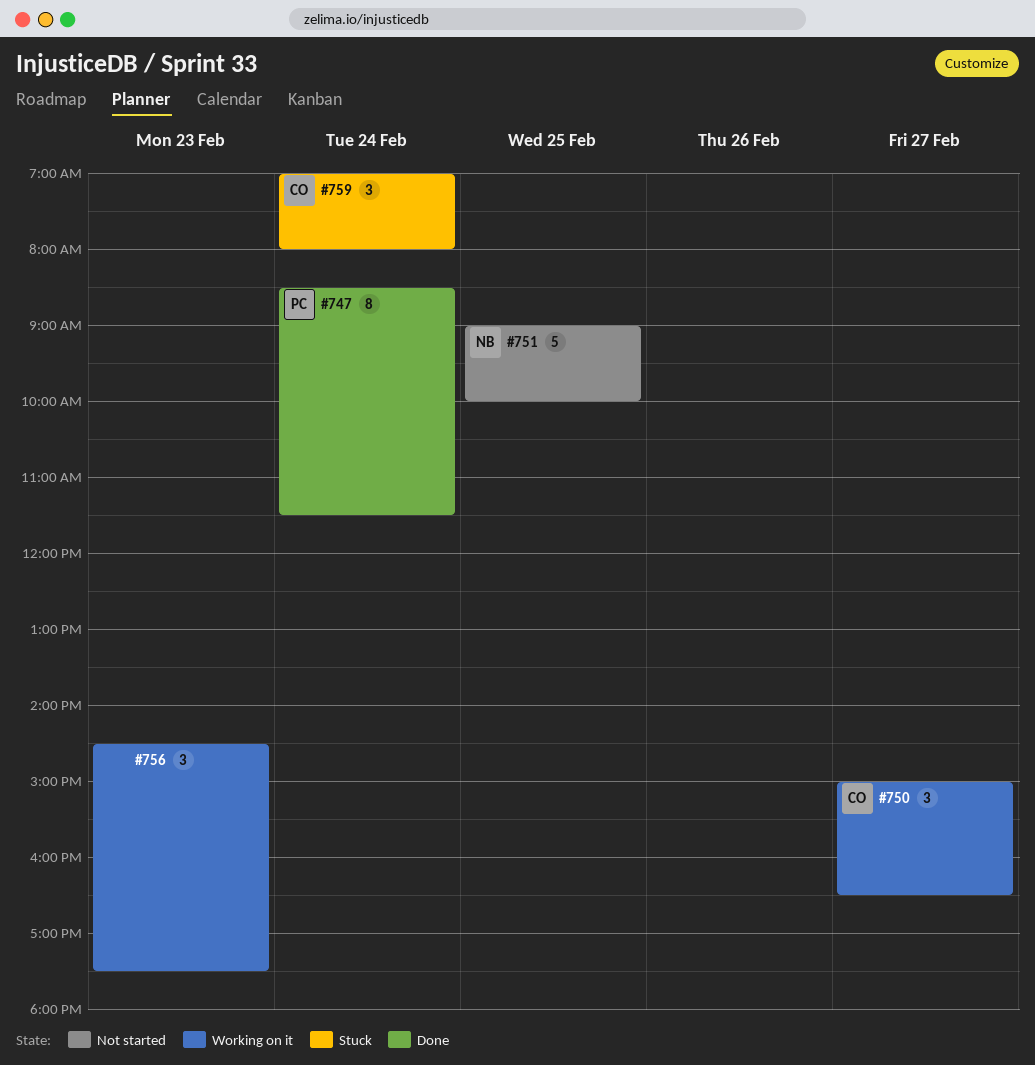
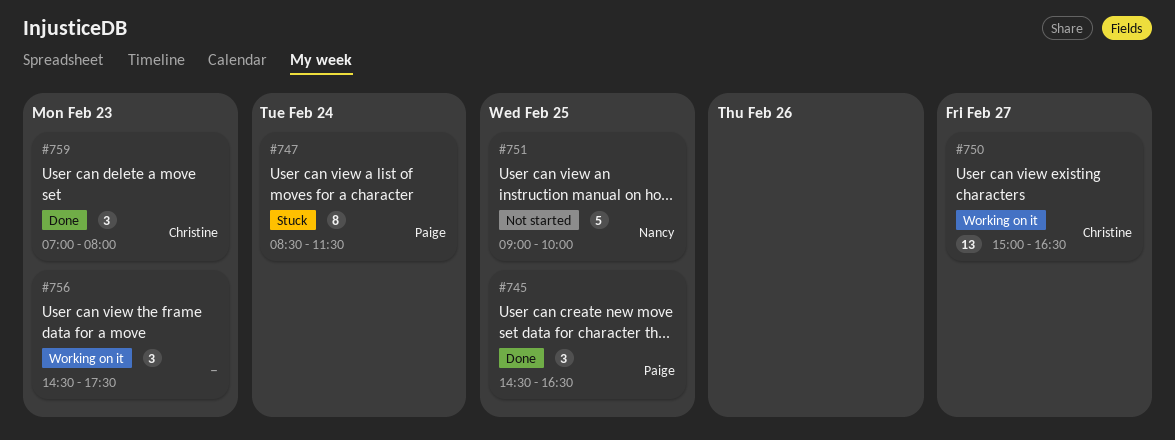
#745: none -> present
#747, status: Done -> Stuck
#750, estimate: 3 -> 13
#759, status: Stuck -> Done
#759, day: Feb 24 -> Feb 23

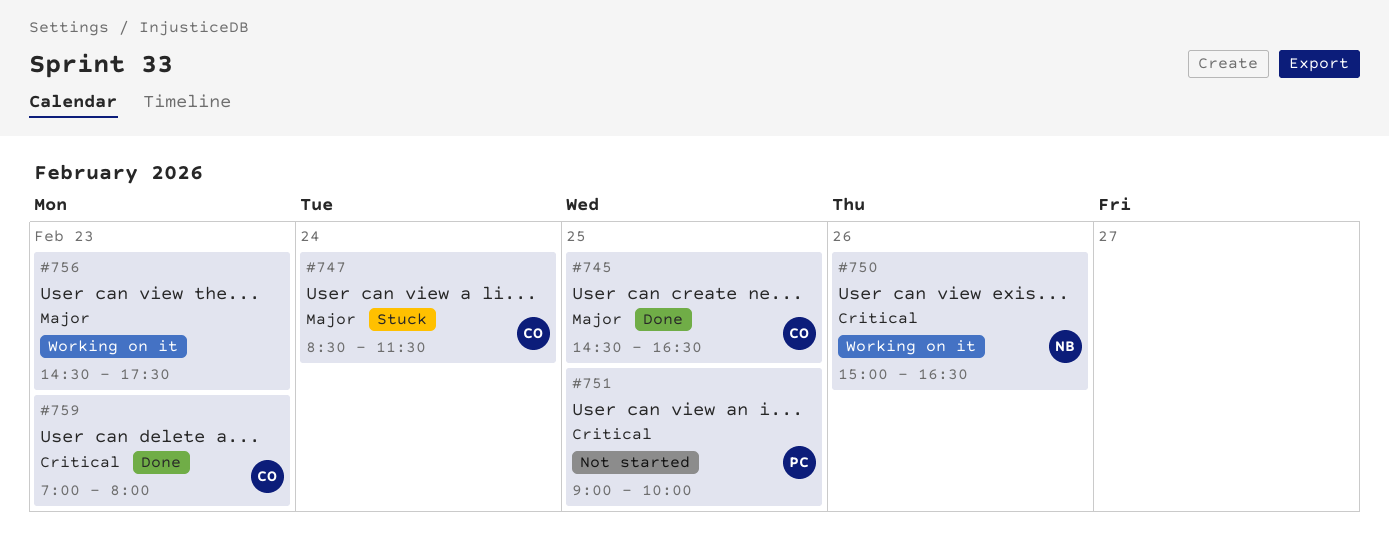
#745, owner: Paige -> Christine
#747, owner: Paige -> Christine
#750, owner: Christine -> Nancy
#750, day: Feb 27 -> Feb 26
#751, owner: Nancy -> Paige

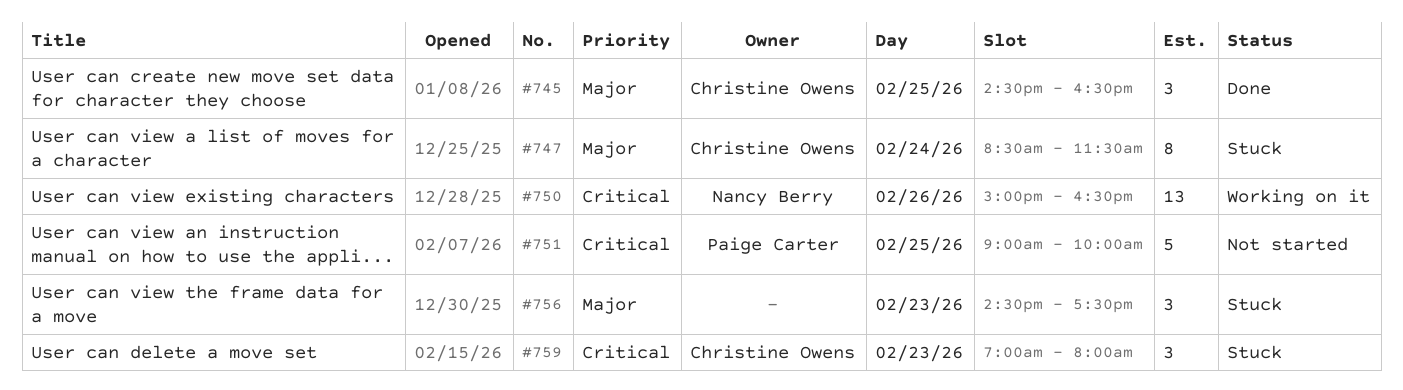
#756, status: Working on it -> Stuck
#759, status: Done -> Stuck

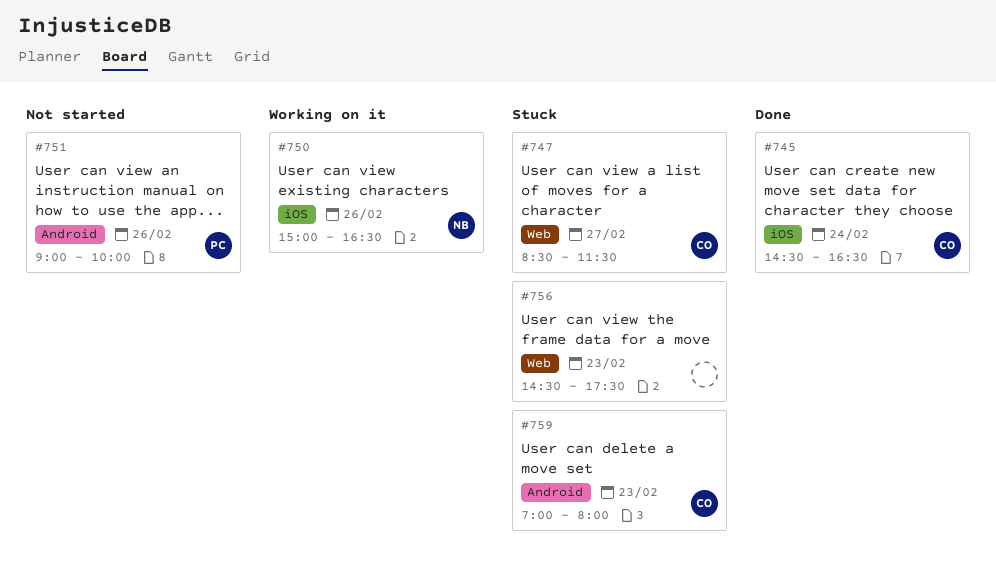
#745, day: Feb 25 -> Feb 24
#747, day: Feb 24 -> Feb 27
#751, day: Feb 25 -> Feb 26

